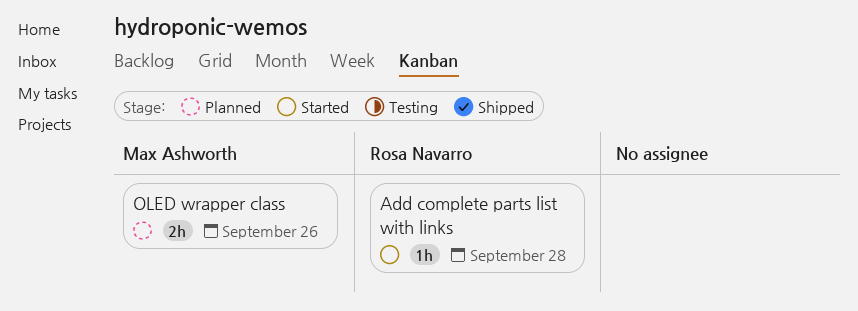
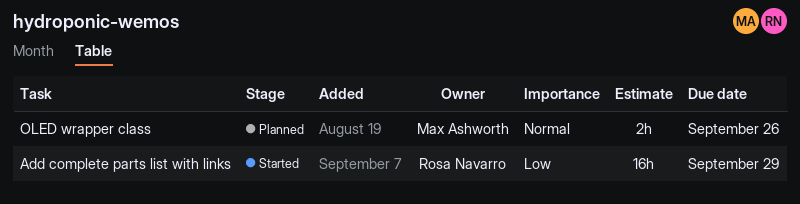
Add complete parts list with links, estimate: 1h -> 16h
Add complete parts list with links, due: Sep 28 -> Sep 29

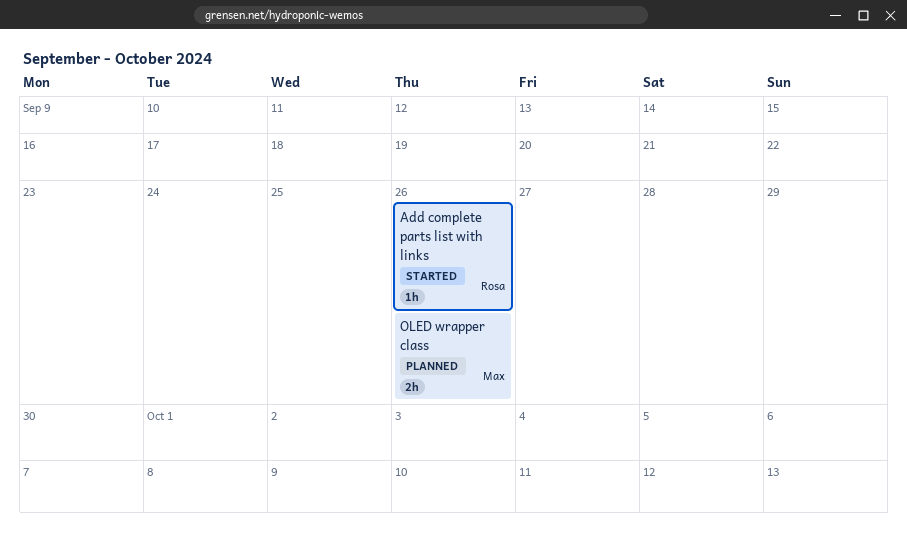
Add complete parts list with links, estimate: 16h -> 1h
Add complete parts list with links, due: Sep 29 -> Sep 26

